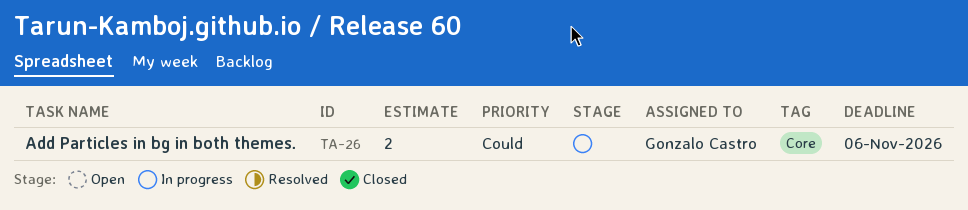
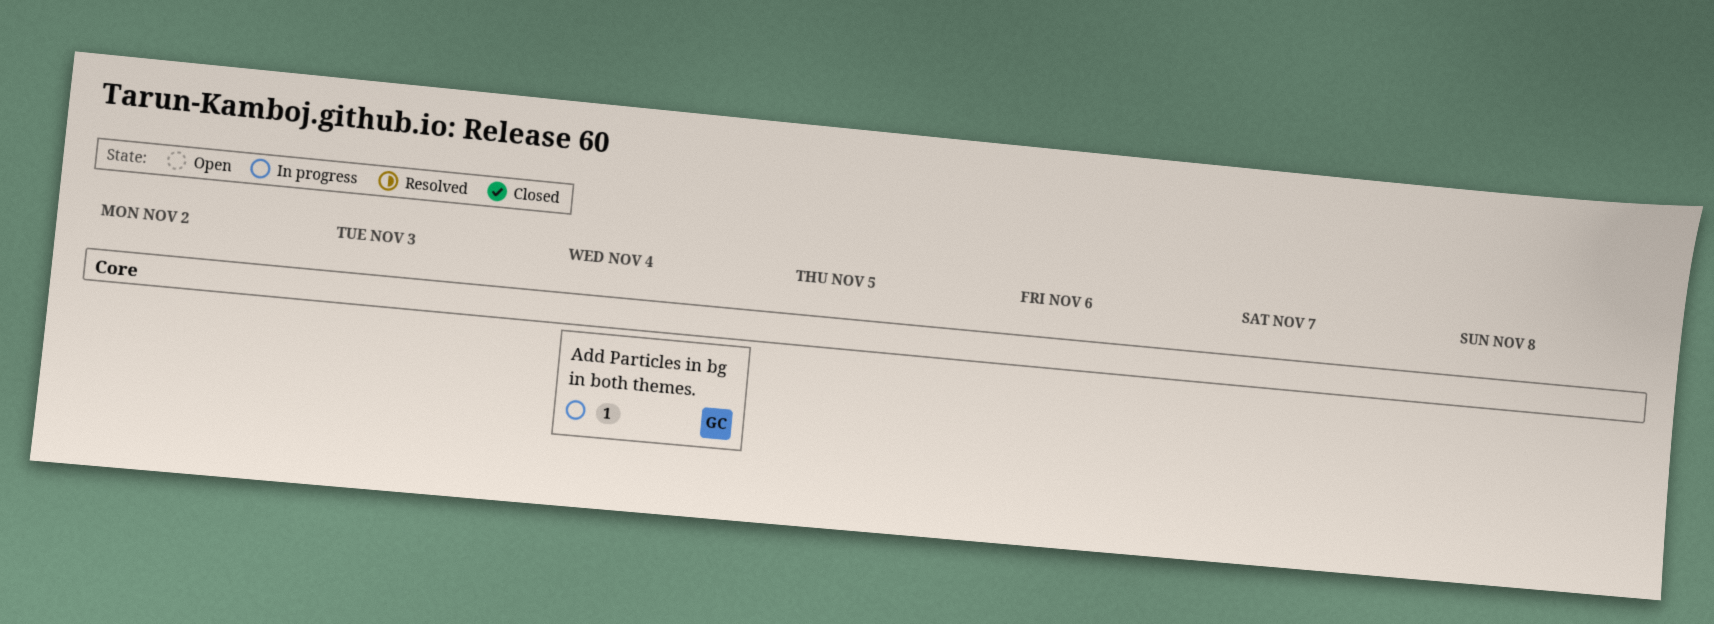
Add Particles in bg in both themes., estimate: 2 -> 1
Add Particles in bg in both themes., due: Nov 6 -> Nov 4

